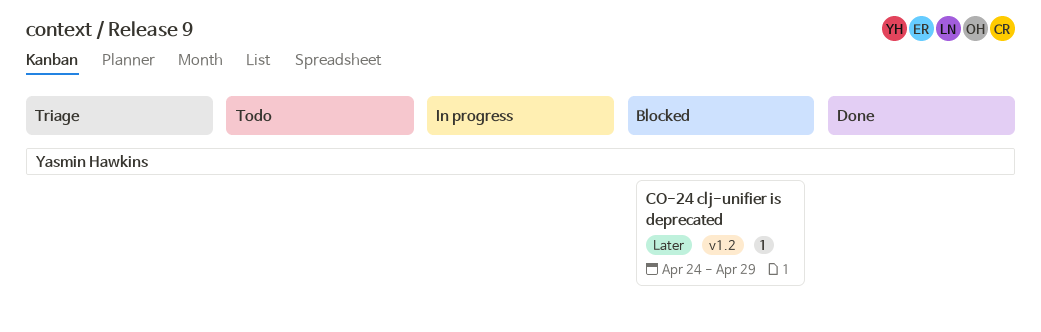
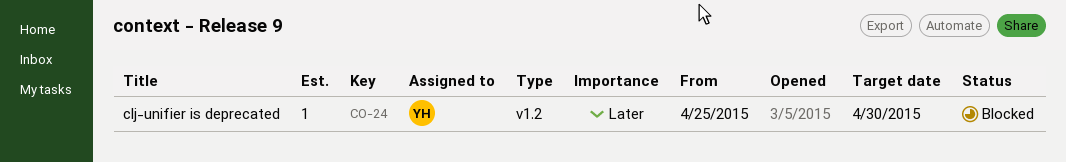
CO-24, start: Apr 24 -> Apr 25
CO-24, due: Apr 29 -> Apr 30

